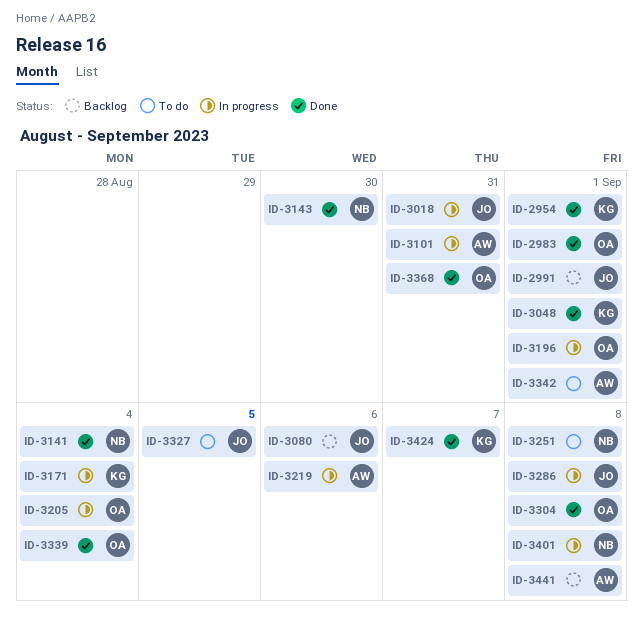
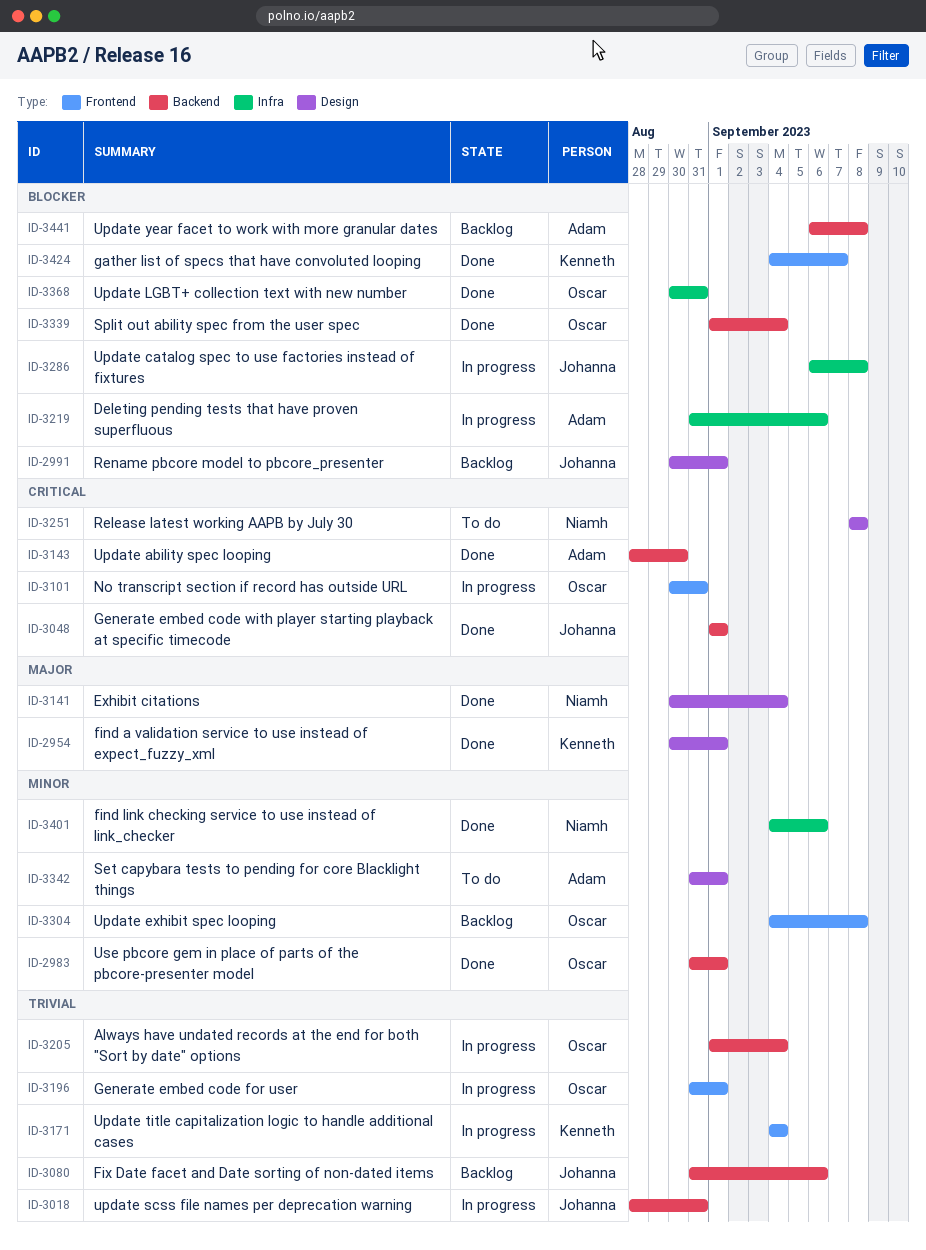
ID-3048, owner: Kenneth -> Johanna
ID-3101, owner: Adam -> Oscar
ID-3143, owner: Niamh -> Adam
ID-3304, status: Done -> Backlog
ID-3327: present -> none
ID-3401, status: In progress -> Done
ID-3401, due: Sep 8 -> Sep 6

